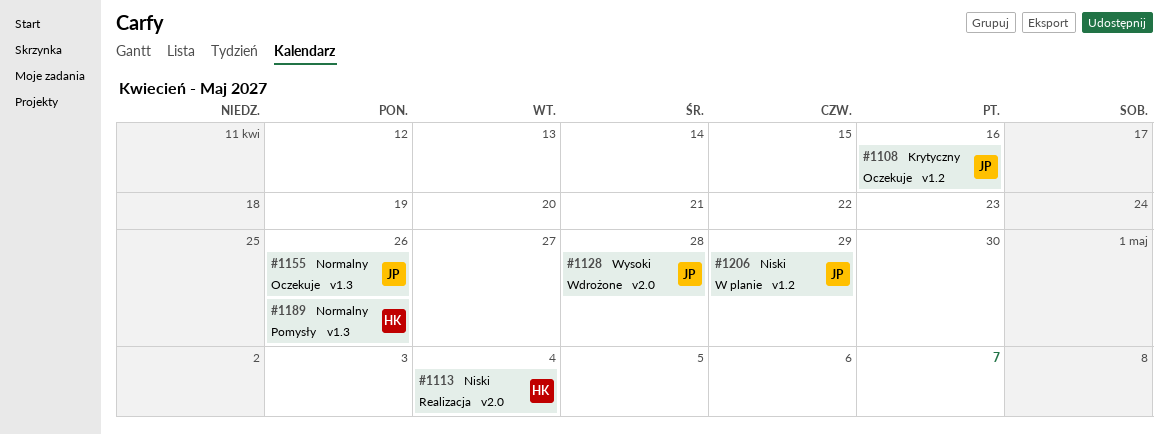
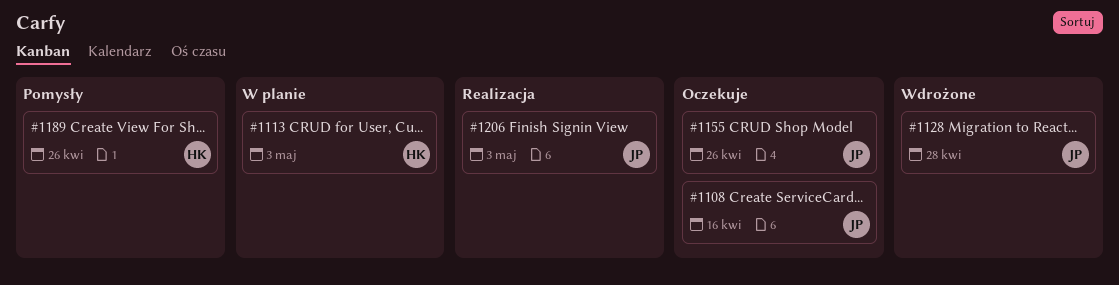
#1113, status: Realizacja -> W planie
#1113, due: May 4 -> May 3
#1206, status: W planie -> Realizacja
#1206, due: Apr 29 -> May 3

